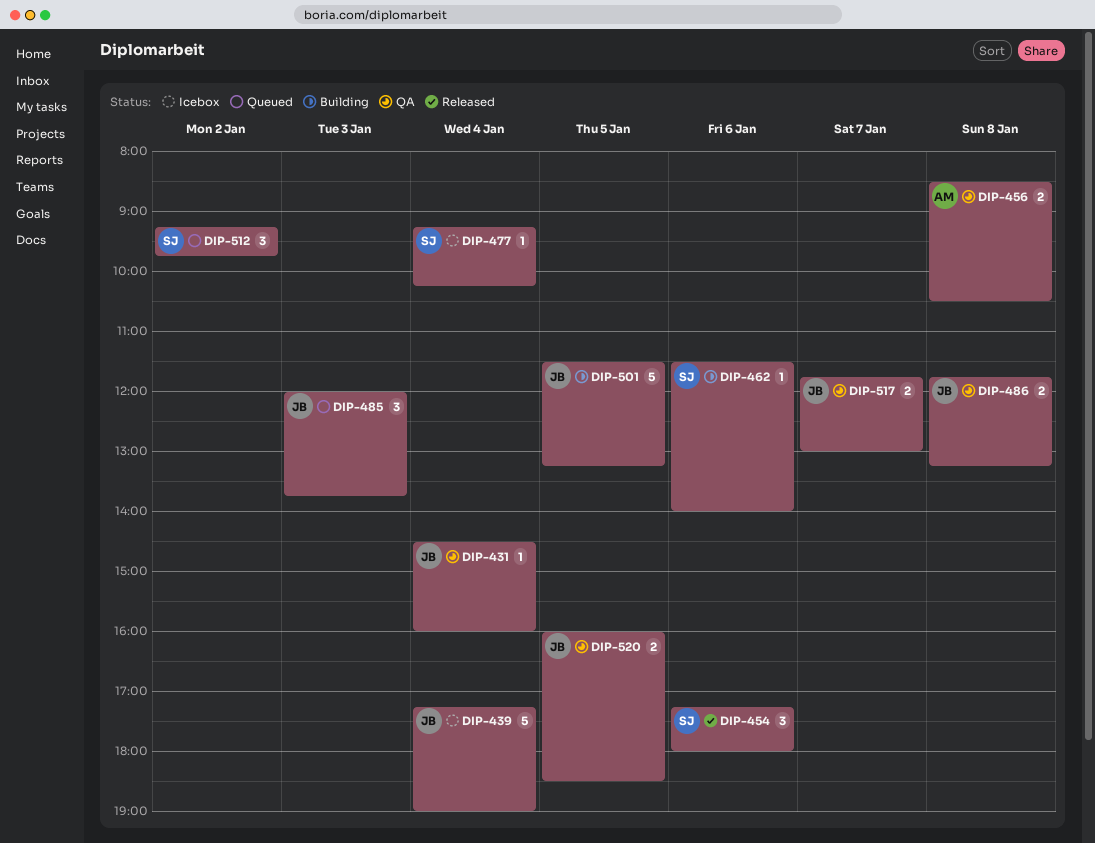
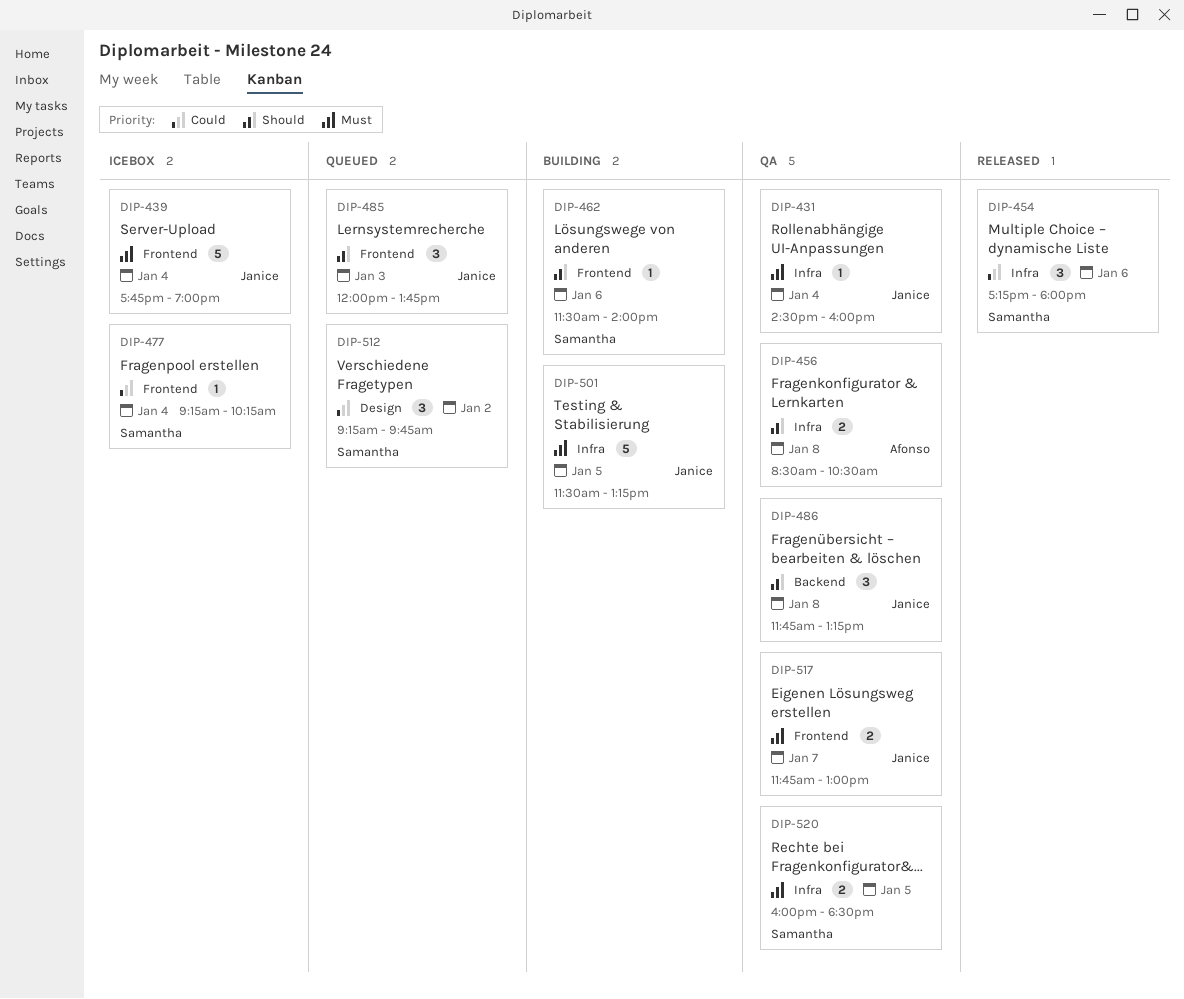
DIP-439, begins: 17:15 -> 17:45
DIP-486, estimate: 2 -> 3
DIP-520, owner: Janice -> Samantha

